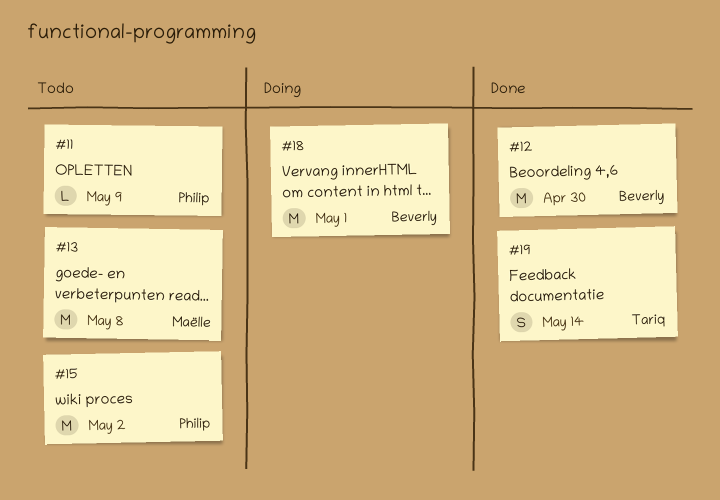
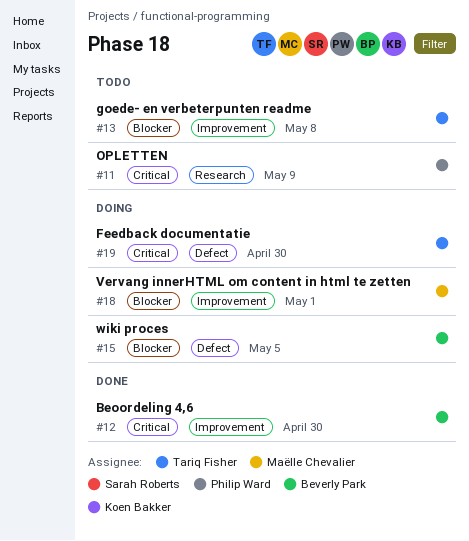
#13, owner: Maëlle Chevalier -> Tariq Fisher
#15, status: Todo -> Doing
#15, owner: Philip Ward -> Beverly Park
#15, due: May 2 -> May 5
#18, owner: Beverly Park -> Maëlle Chevalier
#19, status: Done -> Doing
#19, due: May 14 -> Apr 30

